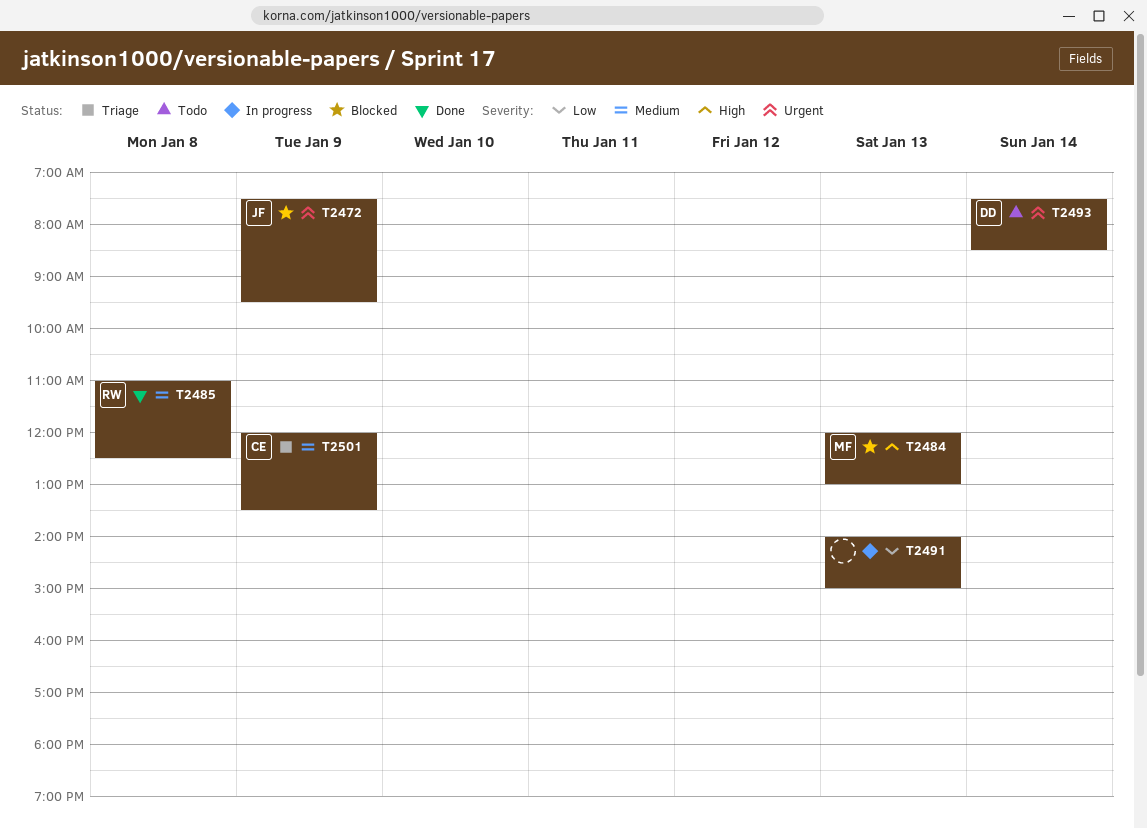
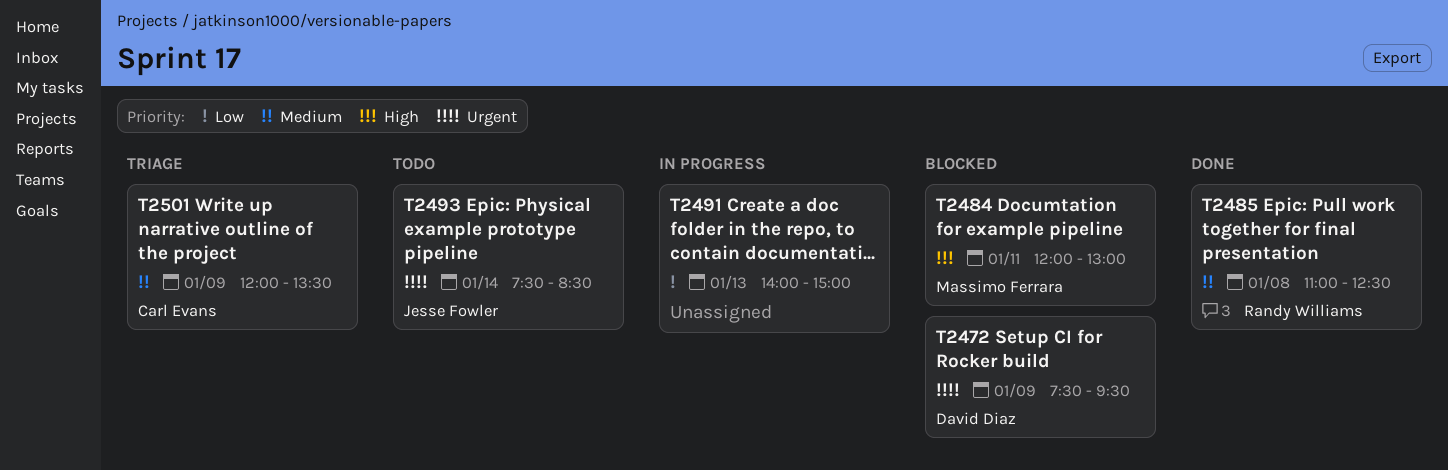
T2472, owner: Jesse Fowler -> David Diaz
T2484, day: Jan 13 -> Jan 11
T2493, owner: David Diaz -> Jesse Fowler

